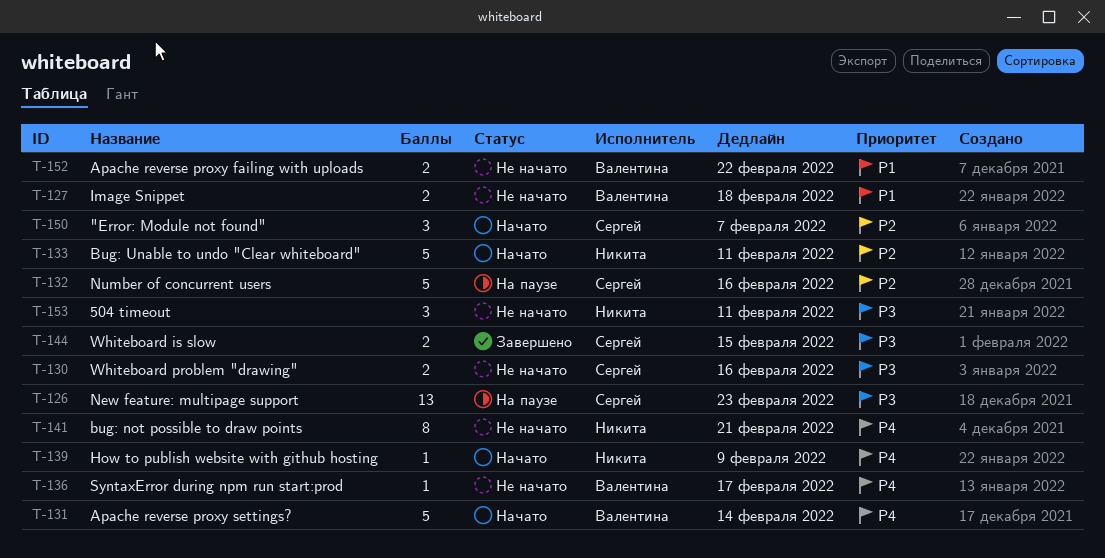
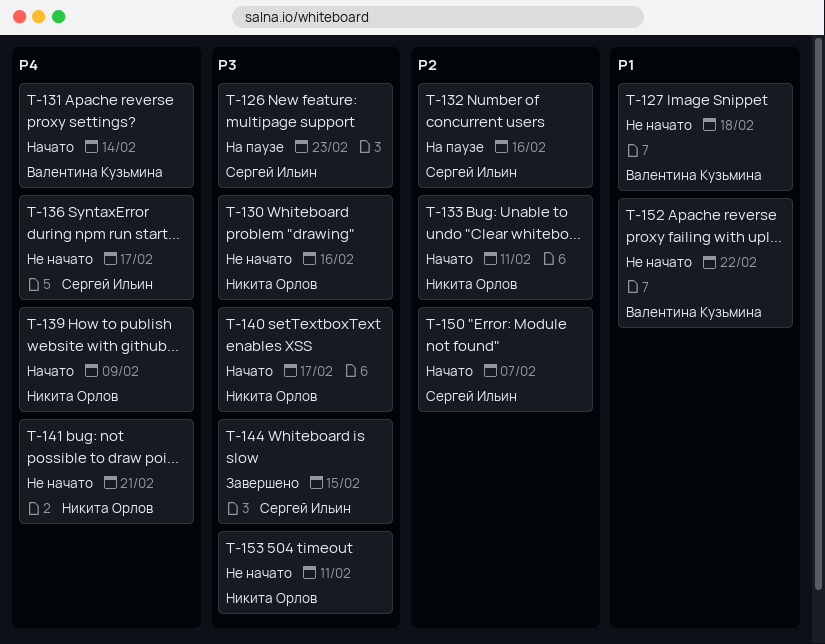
T-130, owner: Сергей Ильин -> Никита Орлов
T-136, owner: Валентина Кузьмина -> Сергей Ильин
T-140: none -> present

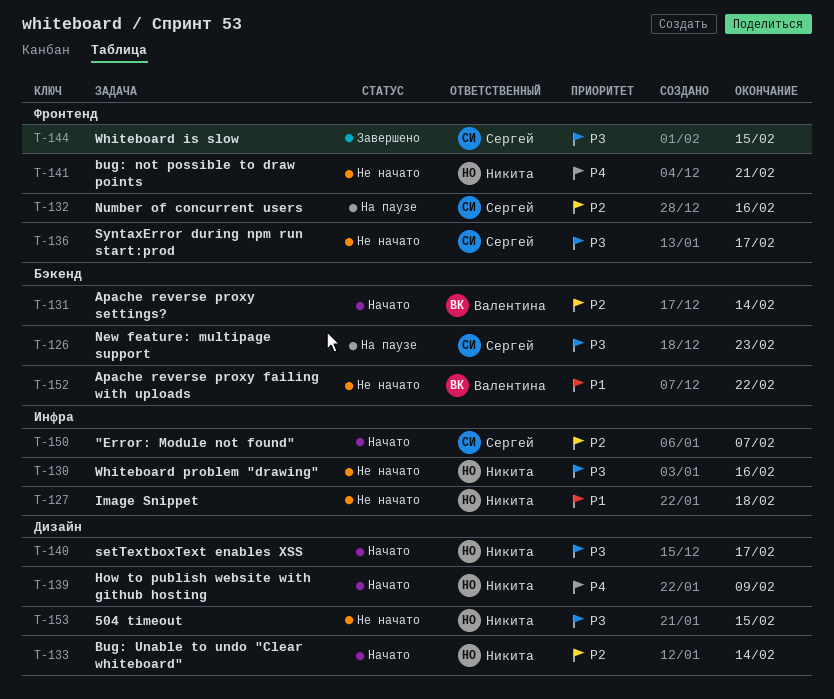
T-127, owner: Валентина Кузьмина -> Никита Орлов
T-131, priority: P4 -> P2
T-133, due: Feb 11 -> Feb 14
T-136, priority: P4 -> P3
T-153, due: Feb 11 -> Feb 15

